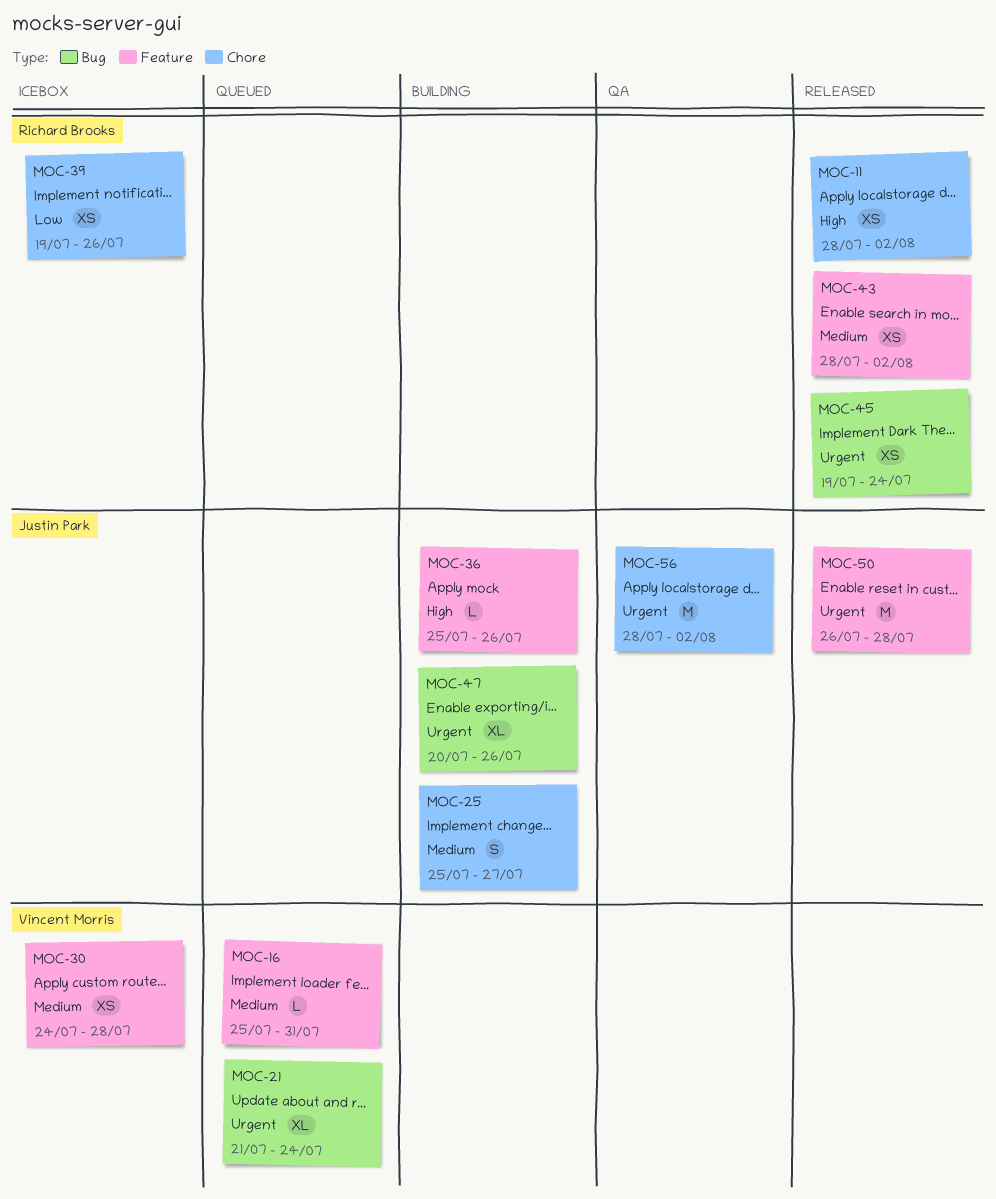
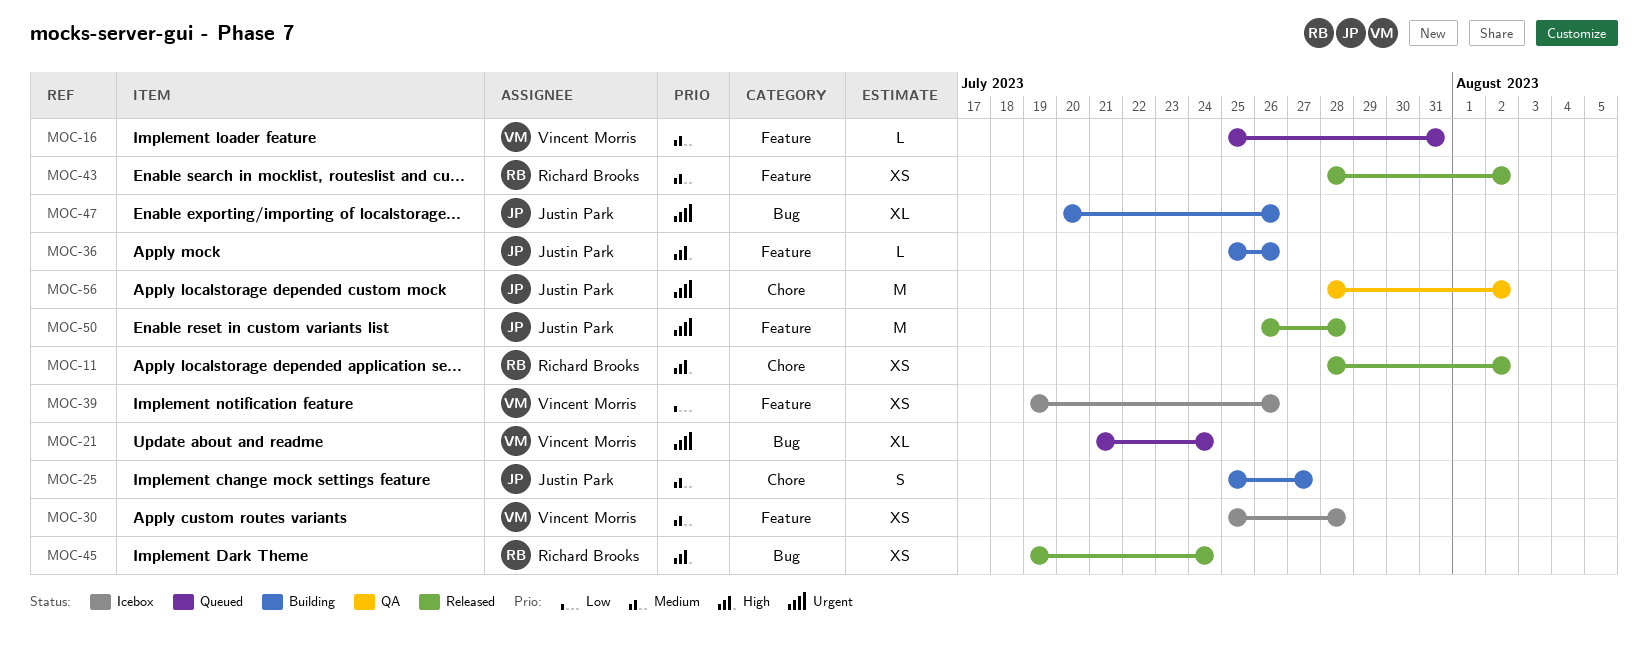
MOC-30, start: Jul 24 -> Jul 25
MOC-39, owner: Richard Brooks -> Vincent Morris
MOC-39, label: Chore -> Feature
MOC-45, priority: Urgent -> High

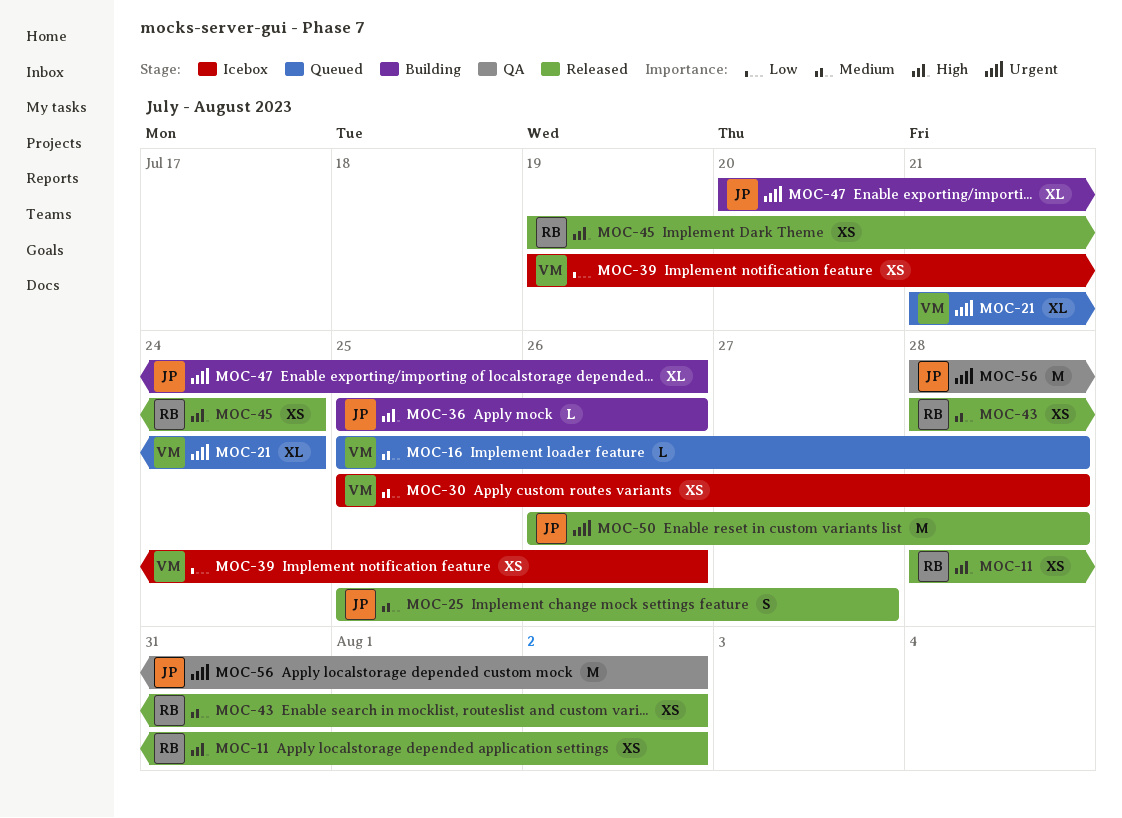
MOC-16, due: Jul 31 -> Jul 28
MOC-25, status: Building -> Released

